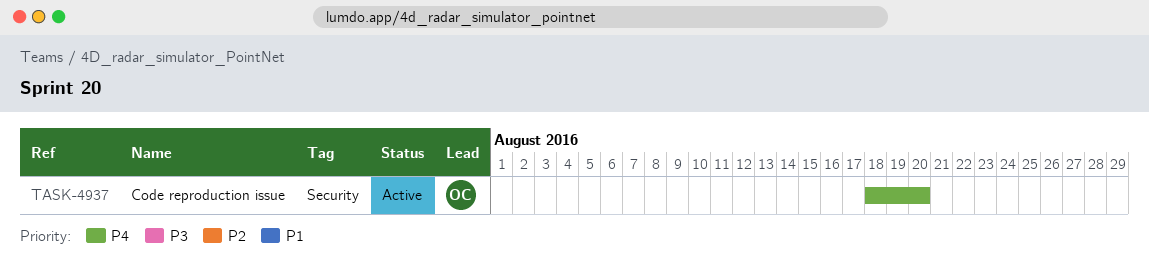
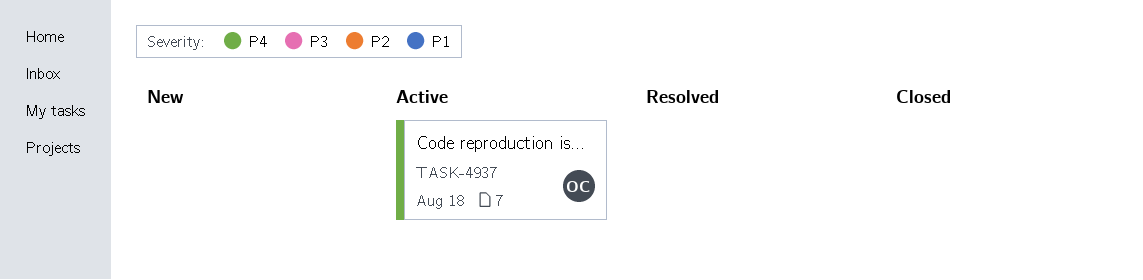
TASK-4937, due: Aug 20 -> Aug 18

